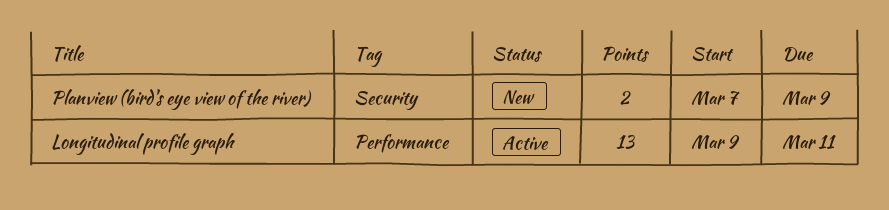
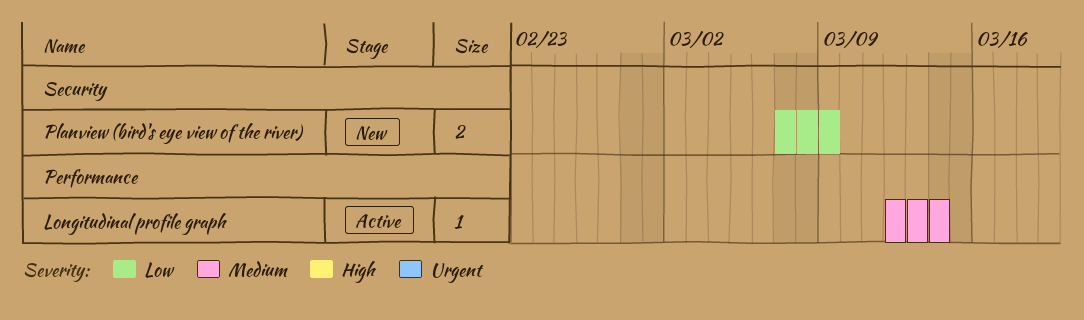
Longitudinal profile graph, estimate: 13 -> 1
Longitudinal profile graph, start: Mar 9 -> Mar 12
Longitudinal profile graph, due: Mar 11 -> Mar 14

